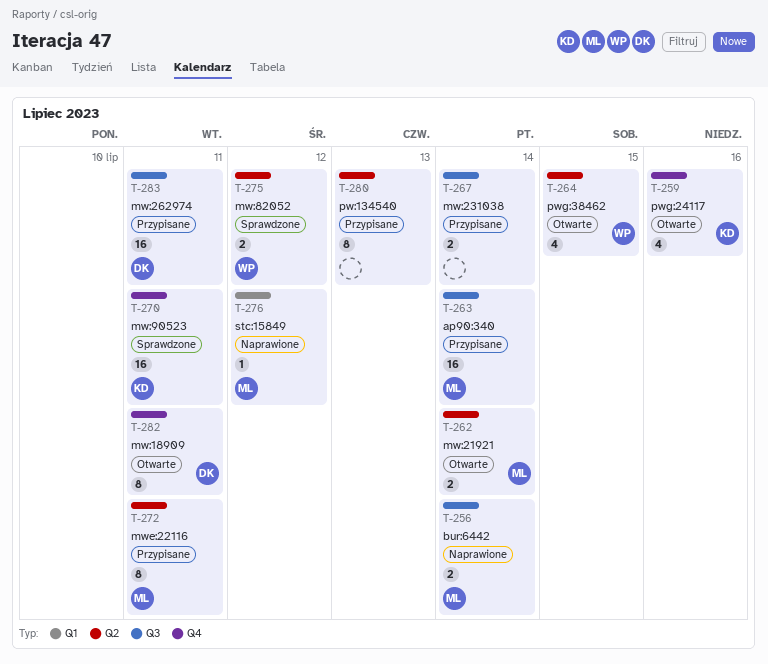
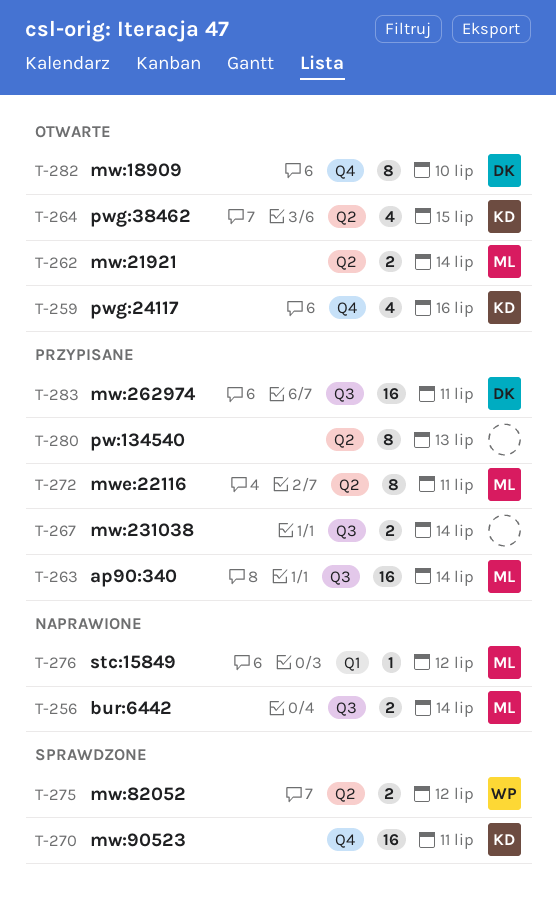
T-264, owner: WP -> KD
T-282, due: Jul 11 -> Jul 10

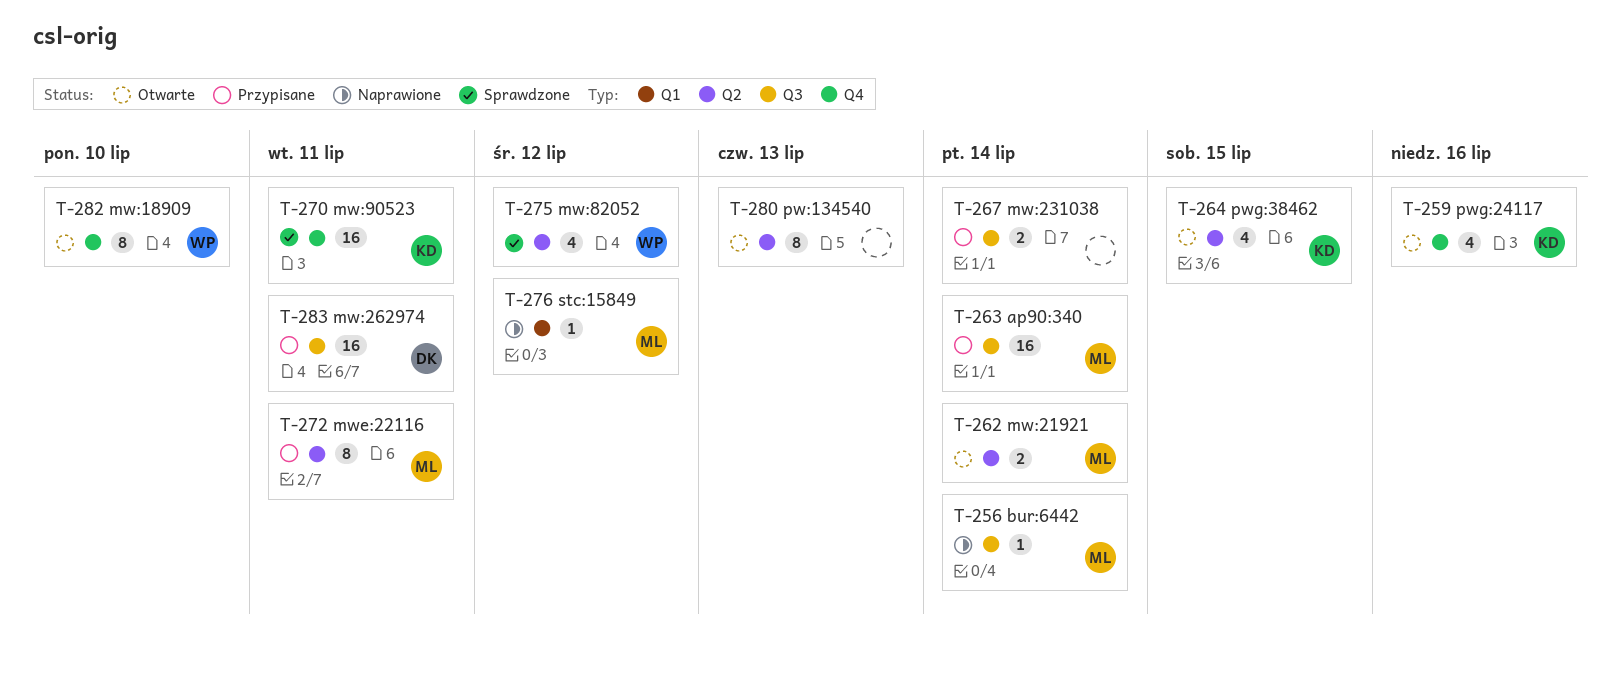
T-256, estimate: 2 -> 1
T-275, estimate: 2 -> 4
T-280, status: Przypisane -> Otwarte
T-282, owner: DK -> WP

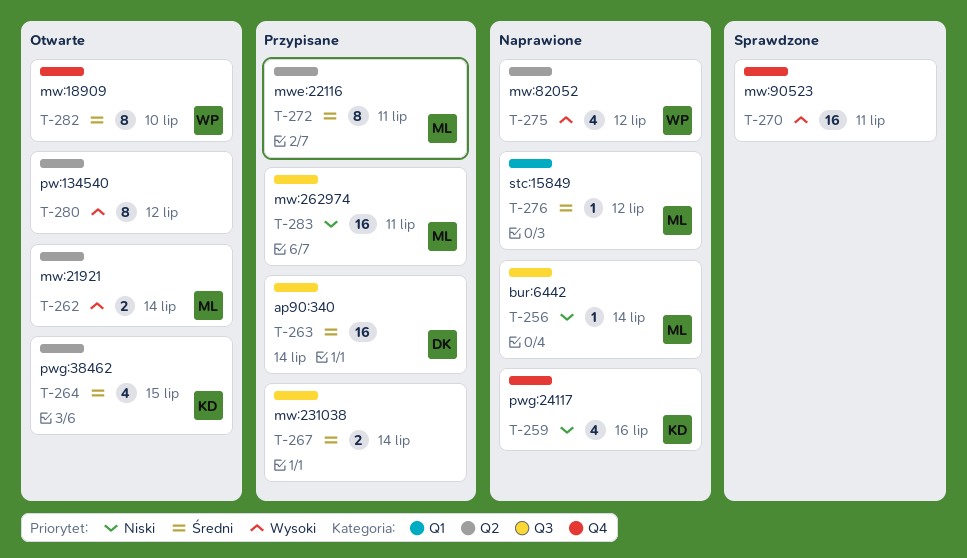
T-259, status: Otwarte -> Naprawione
T-263, owner: ML -> DK
T-270, owner: KD -> none
T-275, status: Sprawdzone -> Naprawione
T-280, due: Jul 13 -> Jul 12
T-283, owner: DK -> ML

